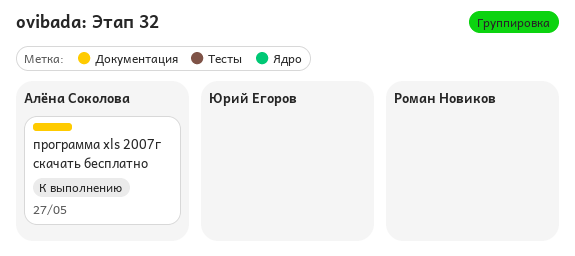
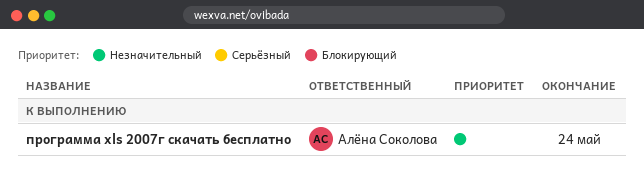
программа xls 2007г скачать бесплатно, due: May 27 -> May 24

